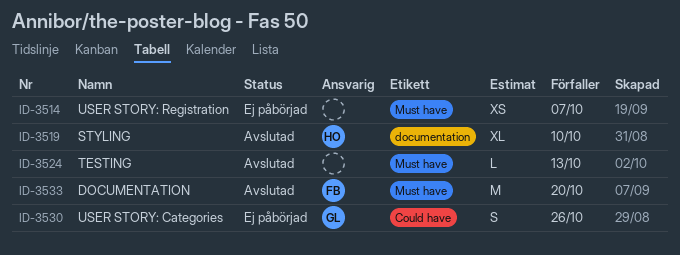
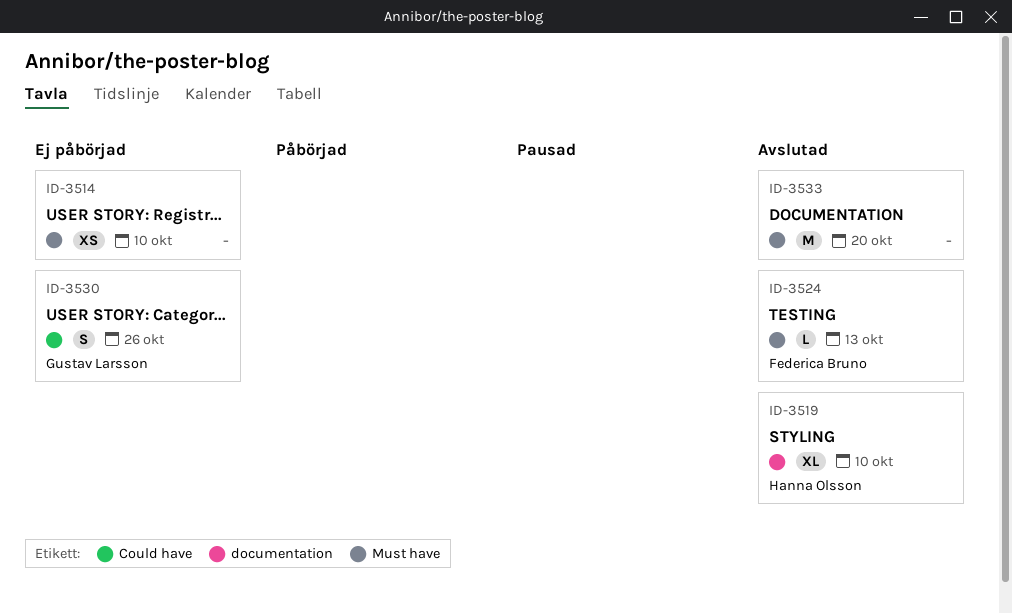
ID-3514, due: Oct 7 -> Oct 10
ID-3524, owner: none -> Federica Bruno
ID-3533, owner: Federica Bruno -> none

